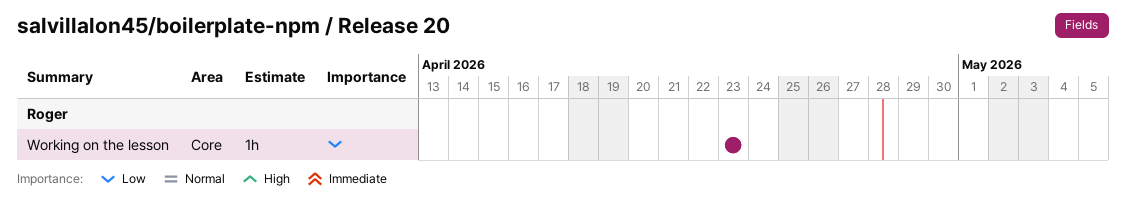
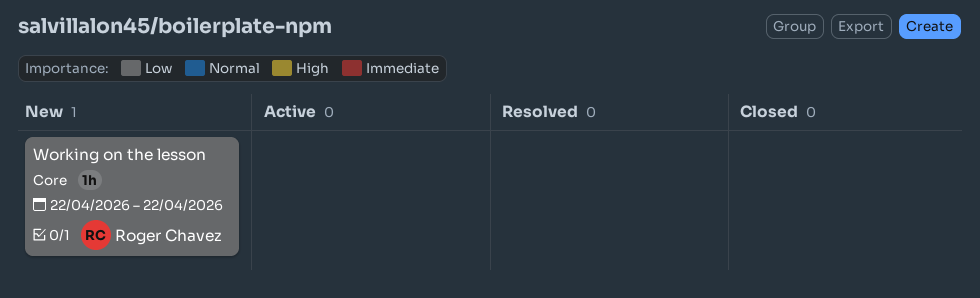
Working on the lesson, start: Apr 23 -> Apr 22
Working on the lesson, due: Apr 23 -> Apr 22

